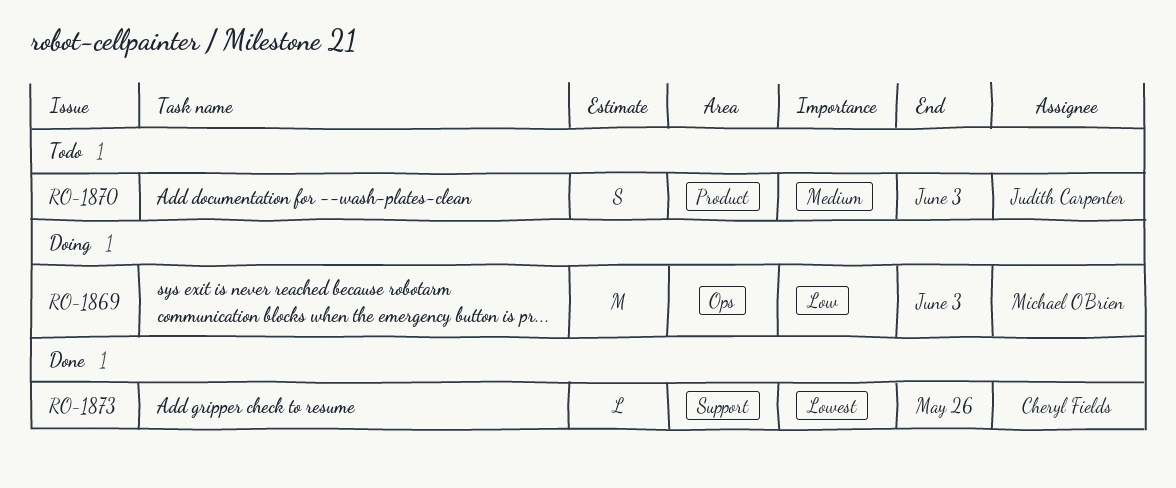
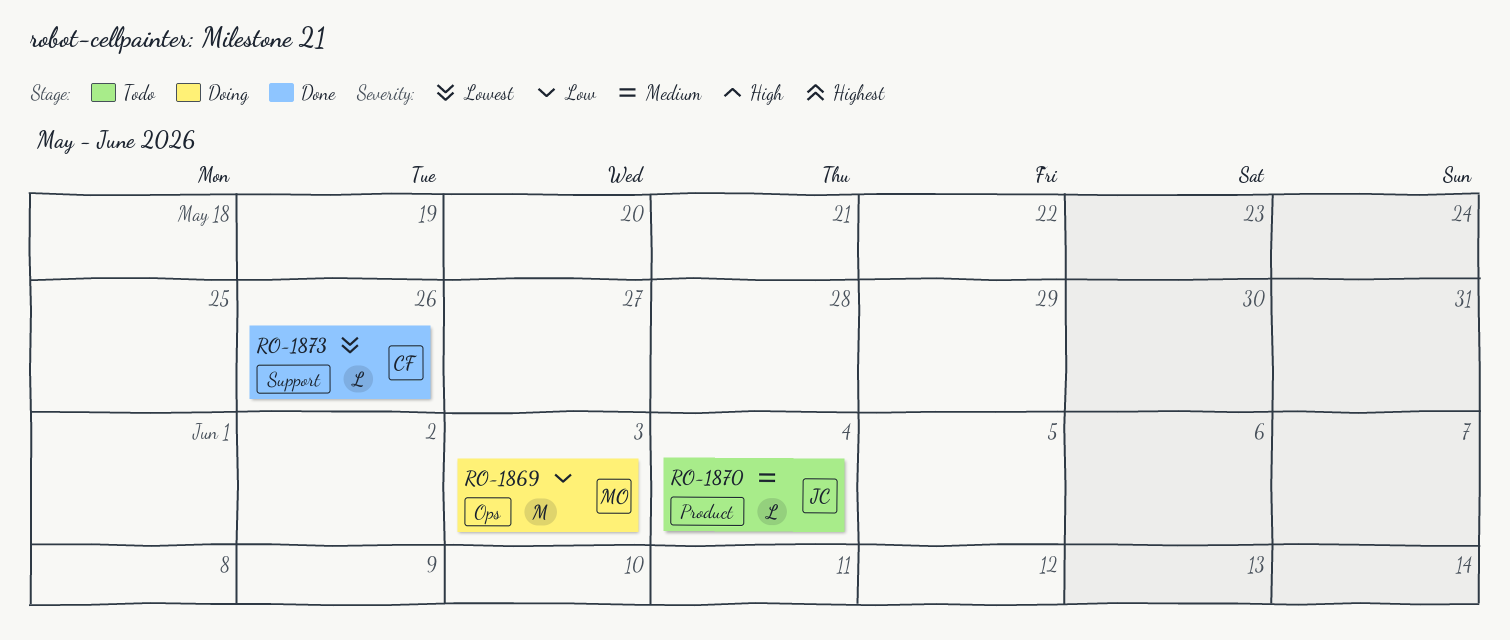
RO-1870, estimate: S -> L
RO-1870, due: Jun 3 -> Jun 4

